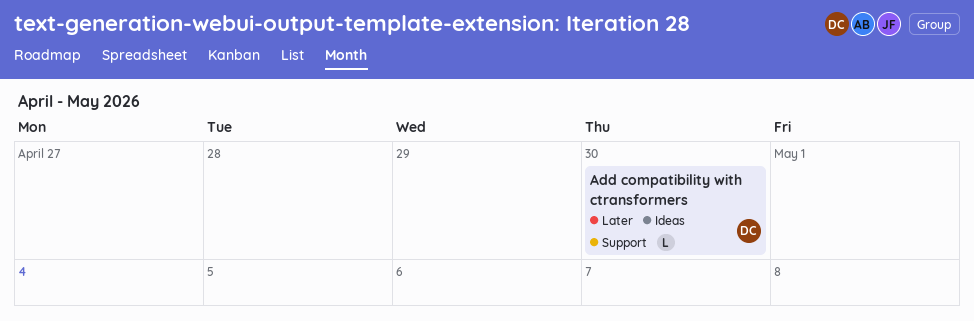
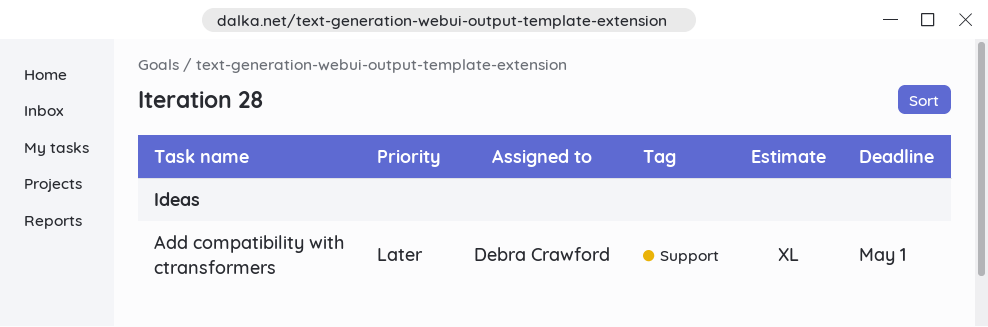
Add compatibility with ctransformers, estimate: L -> XL
Add compatibility with ctransformers, due: Apr 30 -> May 1

